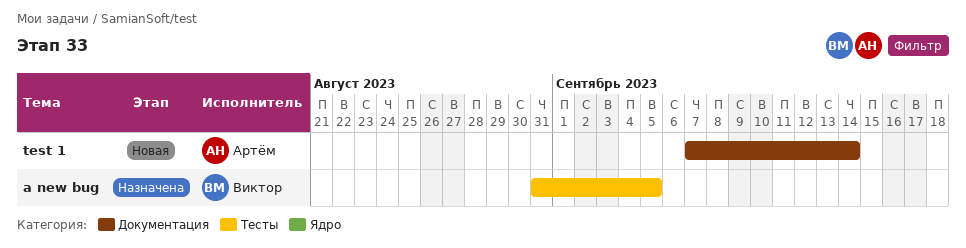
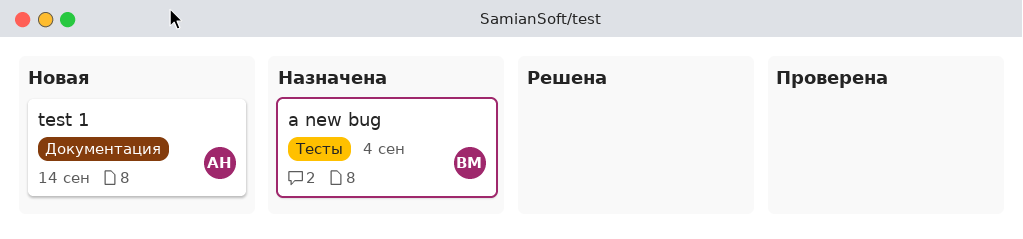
a new bug, due: Sep 5 -> Sep 4

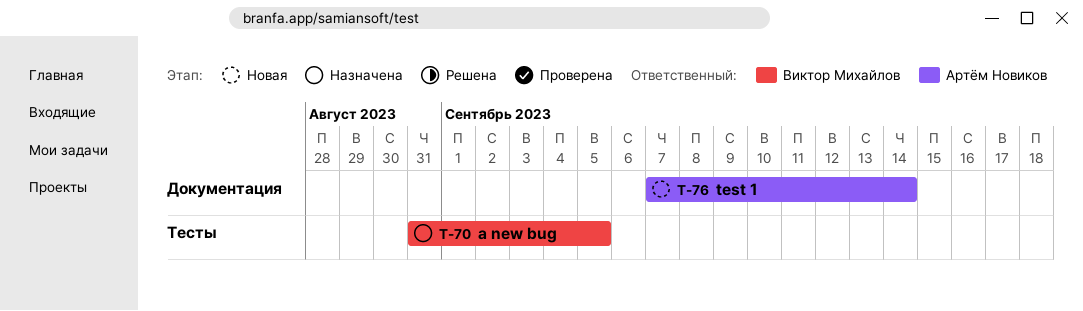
a new bug, due: Sep 4 -> Sep 5

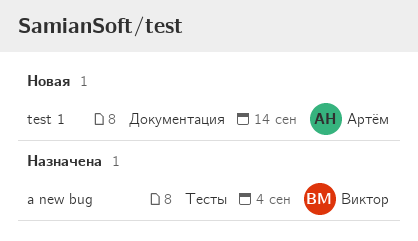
a new bug, due: Sep 5 -> Sep 4

